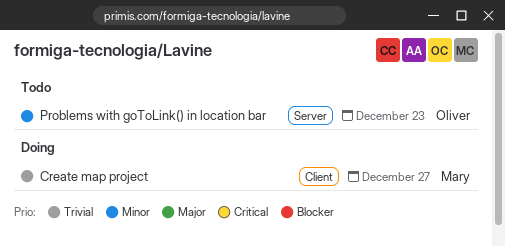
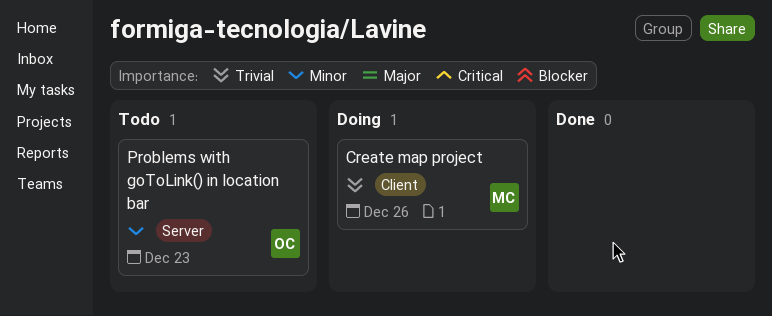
Create map project, due: Dec 27 -> Dec 26

